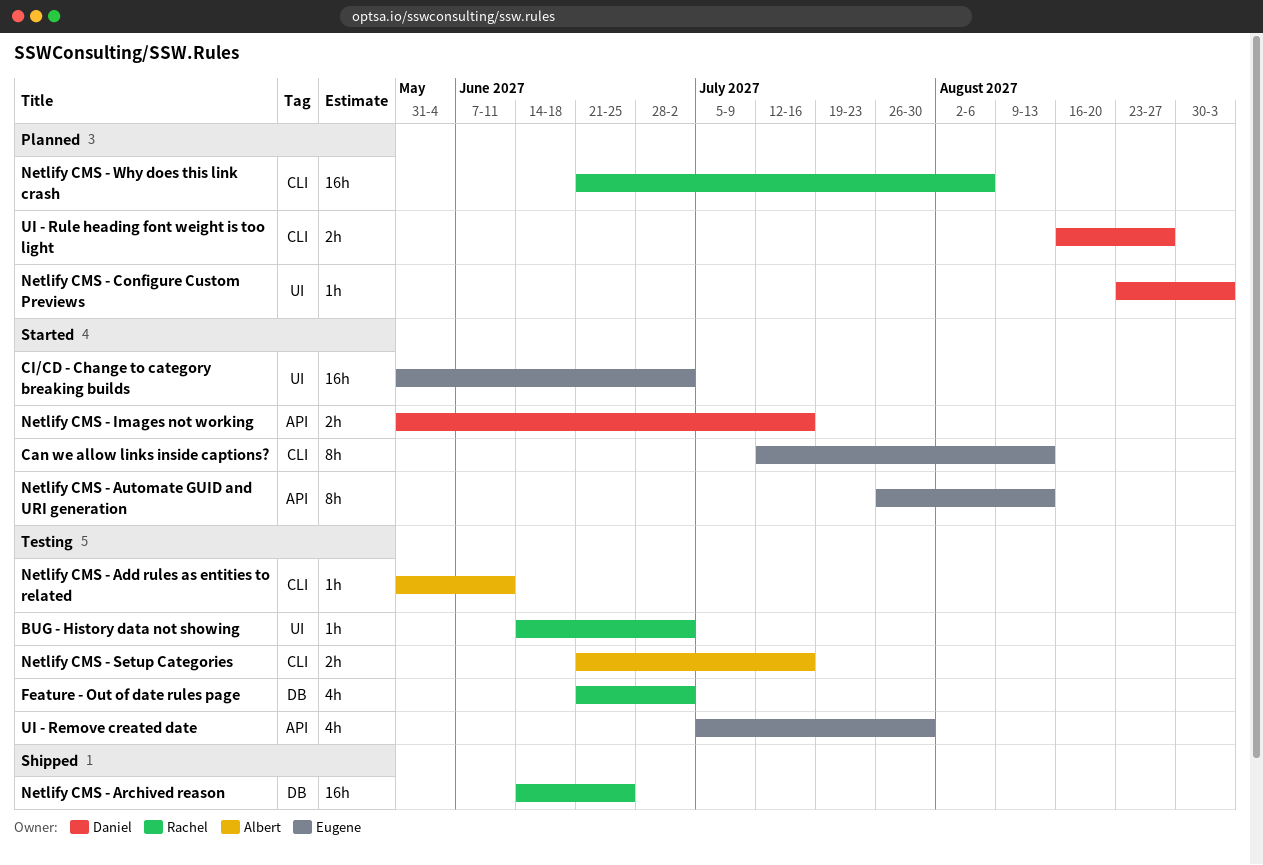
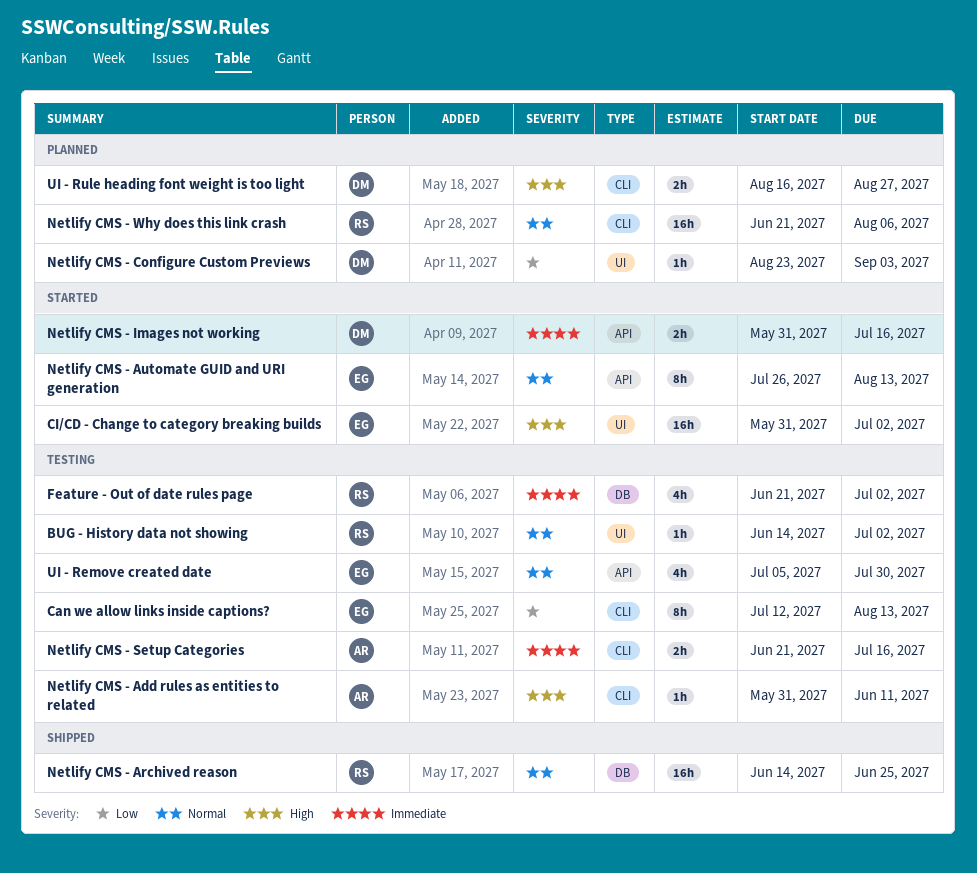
Can we allow links inside captions?, status: Started -> Testing

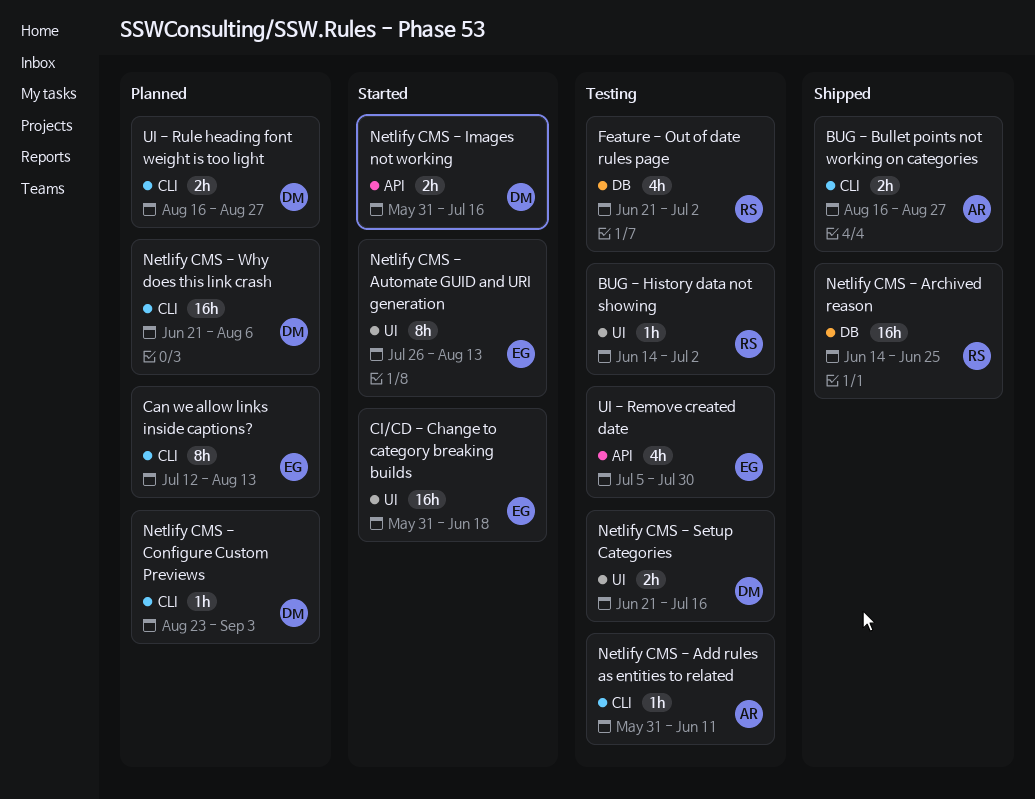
BUG - Bullet points not working on categories: none -> present
Can we allow links inside captions?, status: Testing -> Planned
CI/CD - Change to category breaking builds, due: Jul 2 -> Jun 18
Netlify CMS - Automate GUID and URI generation, label: API -> UI
Netlify CMS - Configure Custom Previews, label: UI -> CLI
Netlify CMS - Setup Categories, owner: AR -> DM
Netlify CMS - Setup Categories, label: CLI -> UI
Netlify CMS - Why does this link crash, owner: RS -> DM

